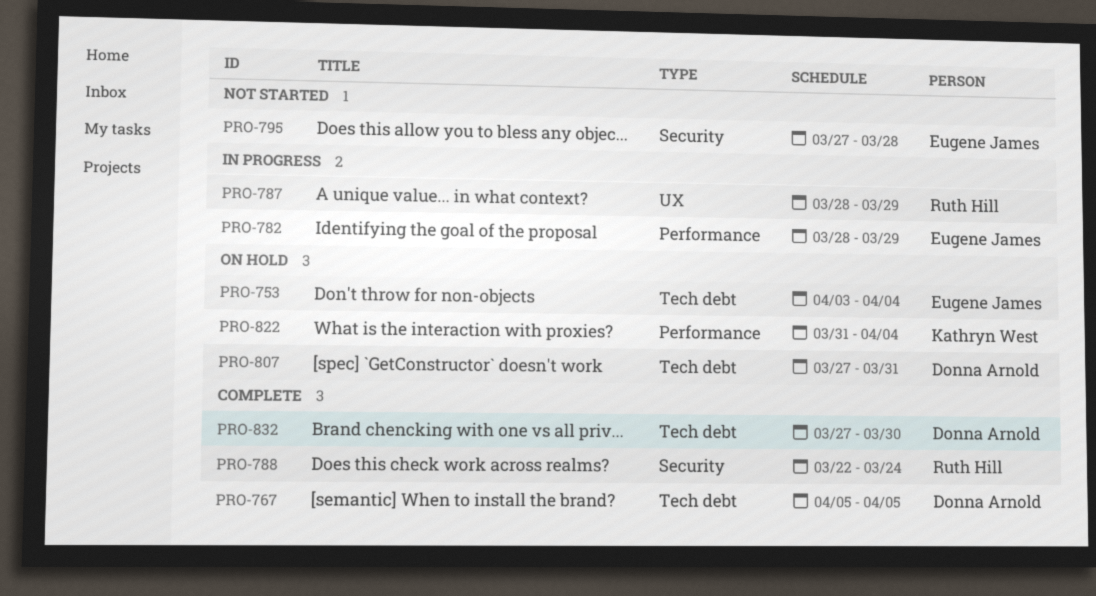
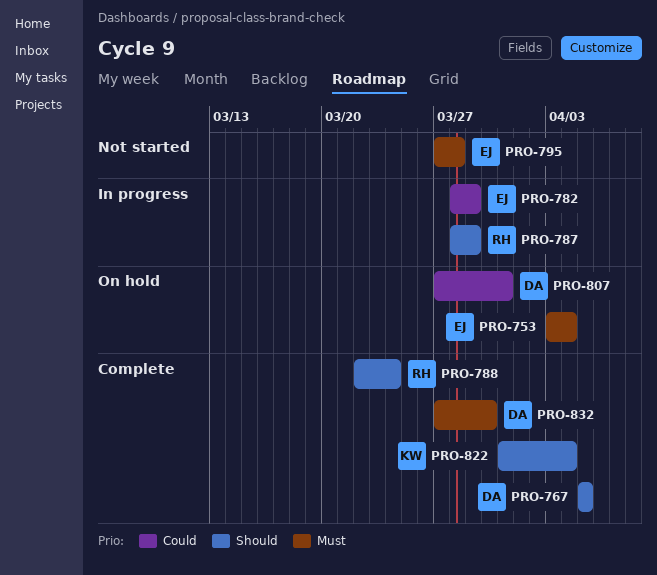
PRO-822, status: On hold -> Complete

